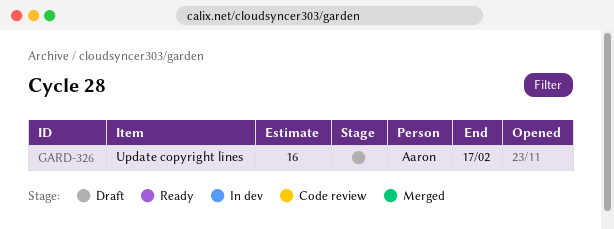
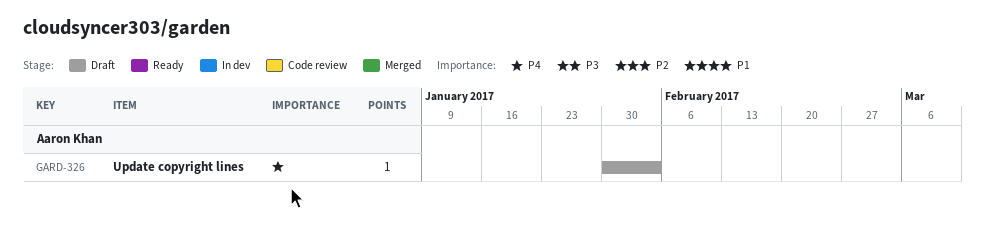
GARD-326, estimate: 16 -> 1
GARD-326, due: Feb 17 -> Feb 3

